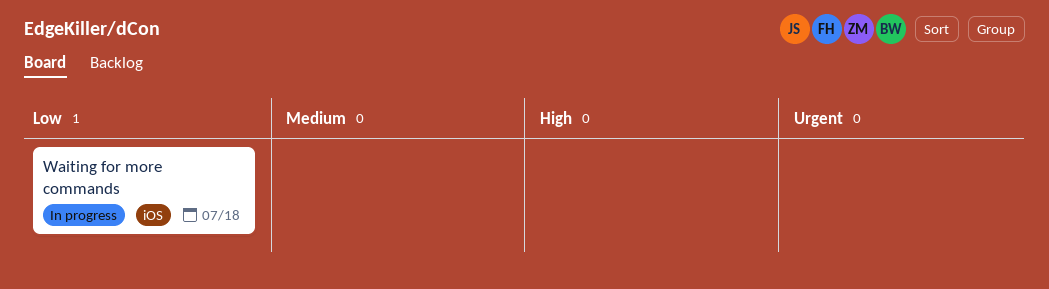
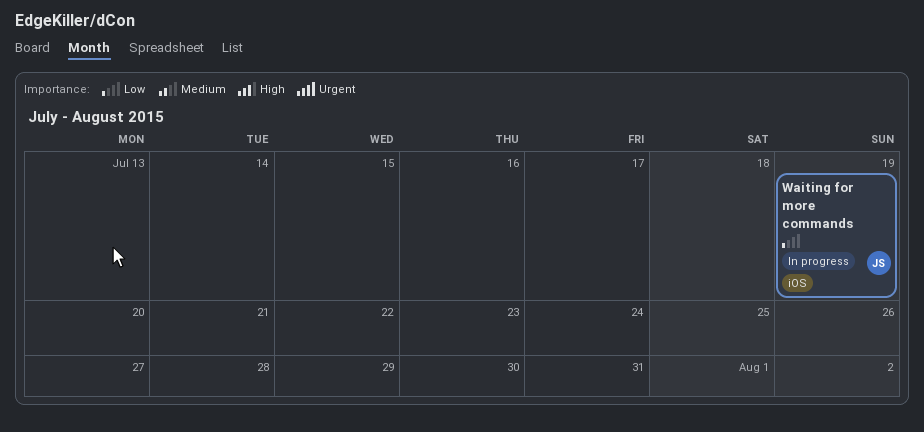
Waiting for more commands, due: Jul 18 -> Jul 19

